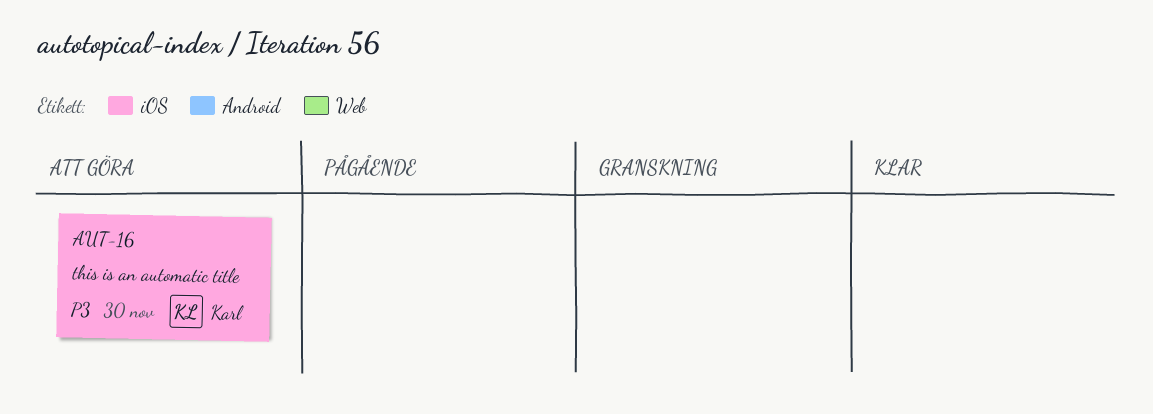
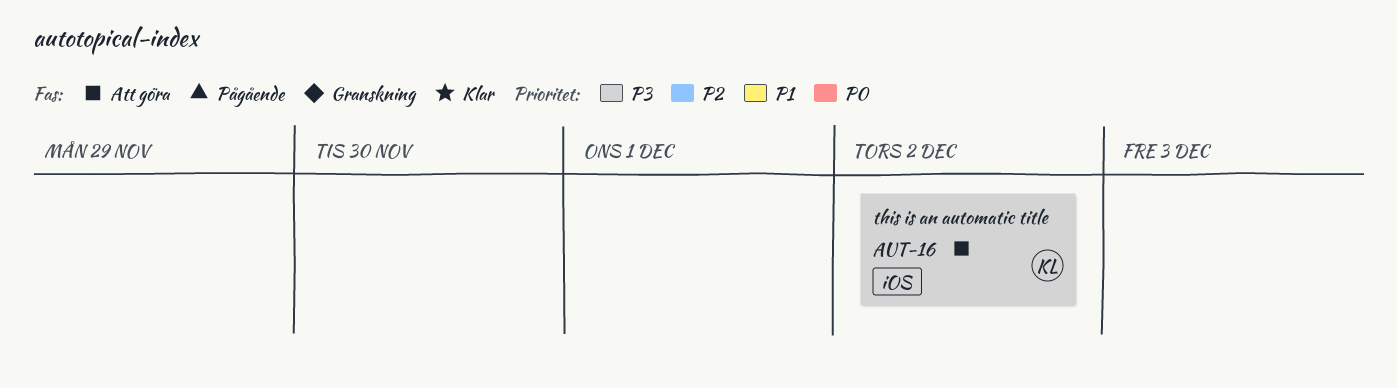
AUT-16, due: Nov 30 -> Dec 2

